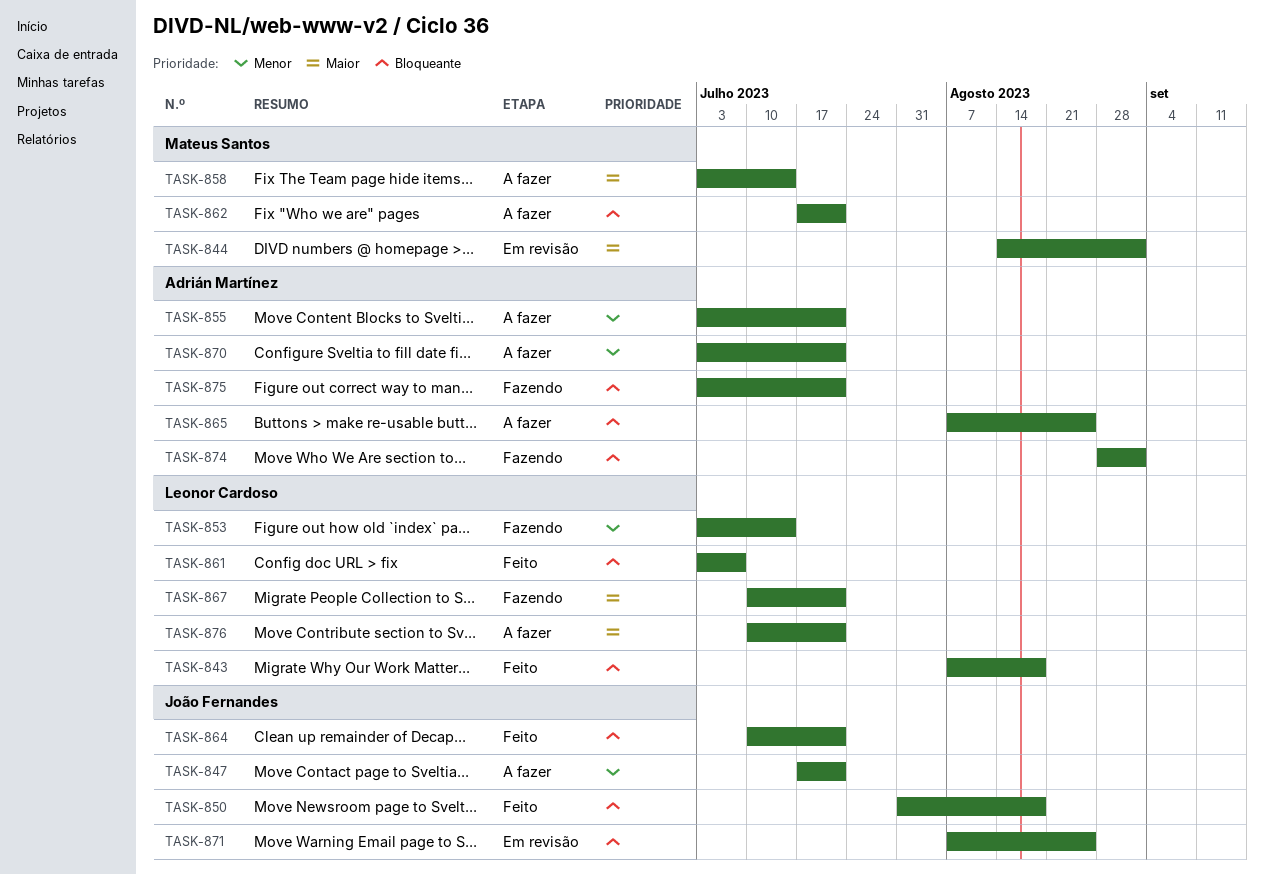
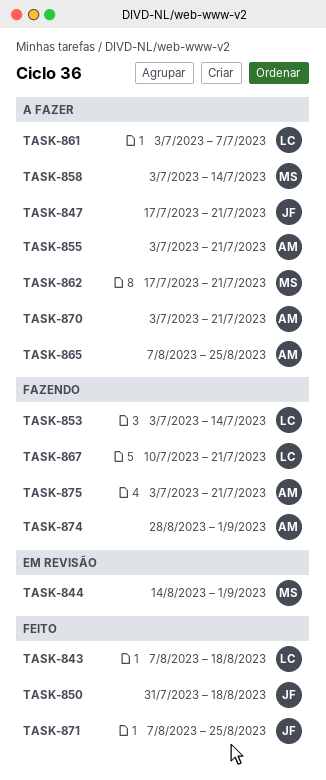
TASK-861, status: Feito -> A fazer
TASK-864: present -> none
TASK-871, status: Em revisão -> Feito
TASK-876: present -> none

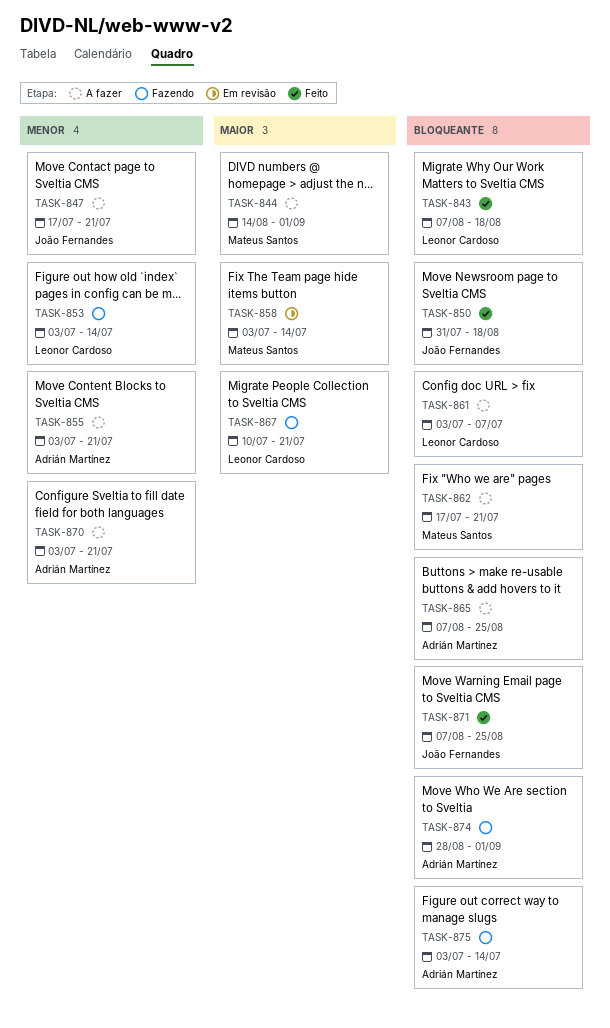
TASK-844, status: Em revisão -> A fazer
TASK-858, status: A fazer -> Em revisão
TASK-875, due: Jul 21 -> Jul 14

